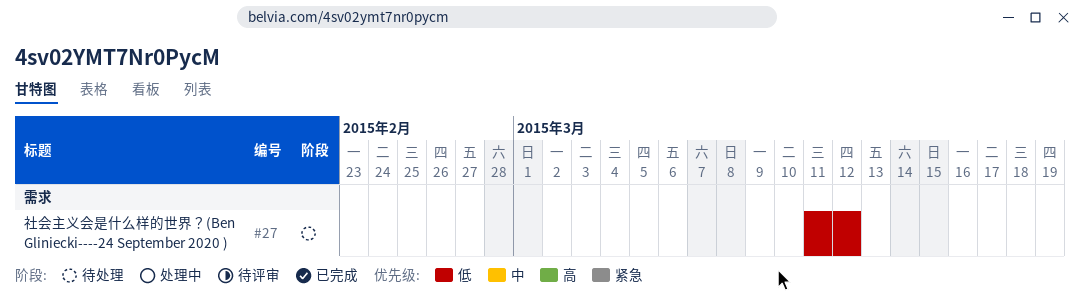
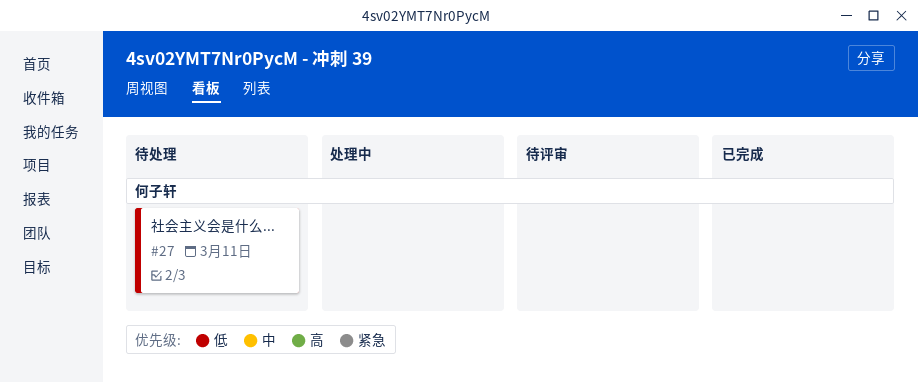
#27, due: Mar 12 -> Mar 11

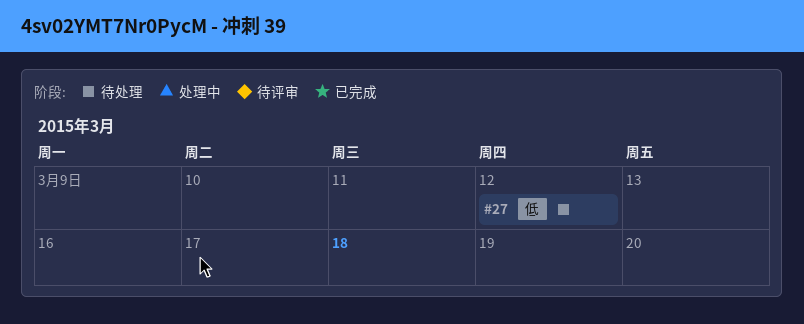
#27, due: Mar 11 -> Mar 12

